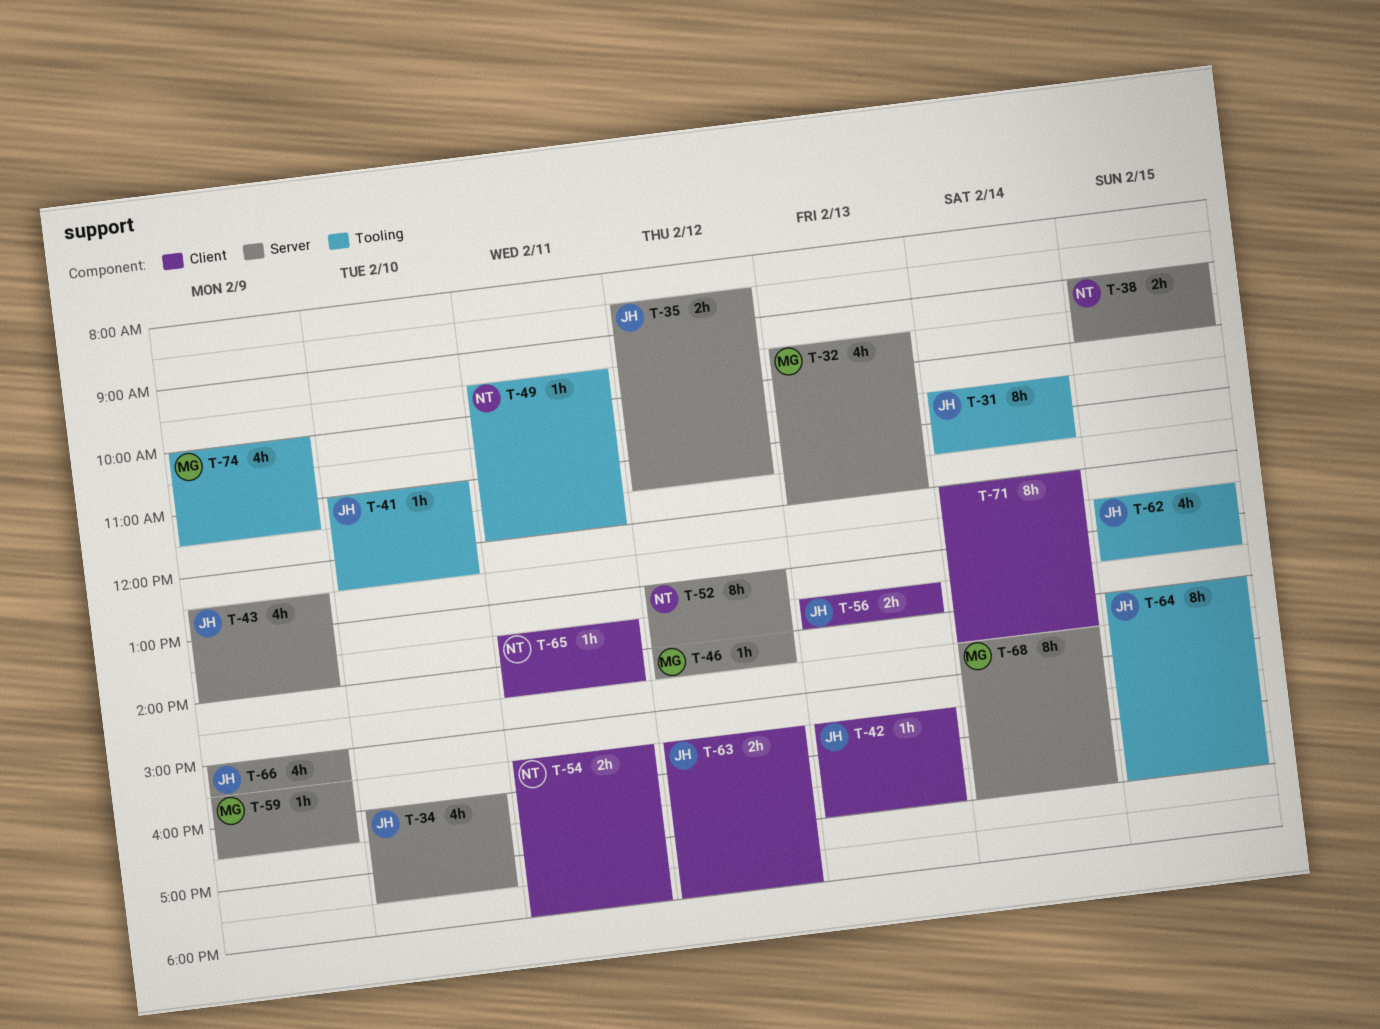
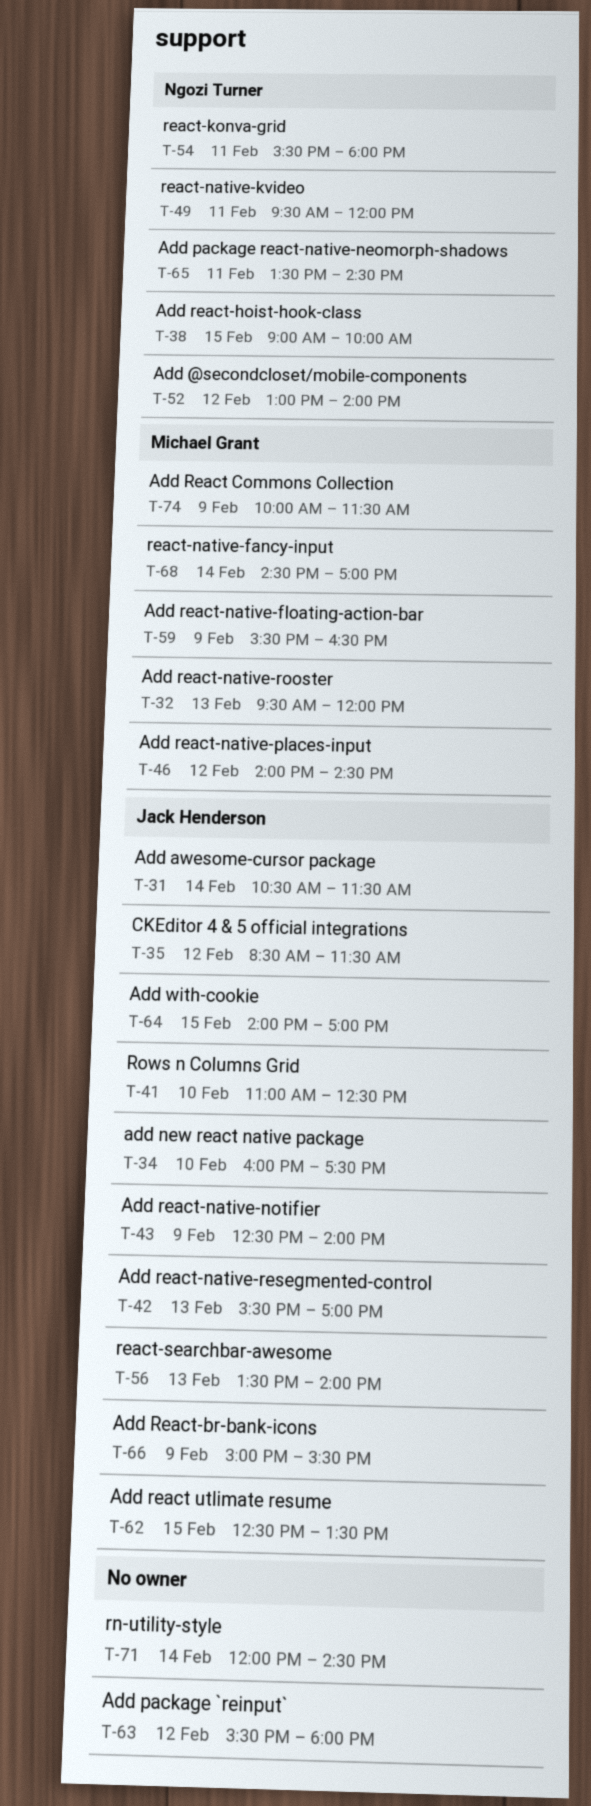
T-63, owner: Jack Henderson -> none

